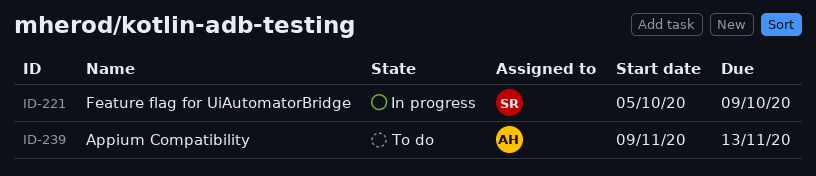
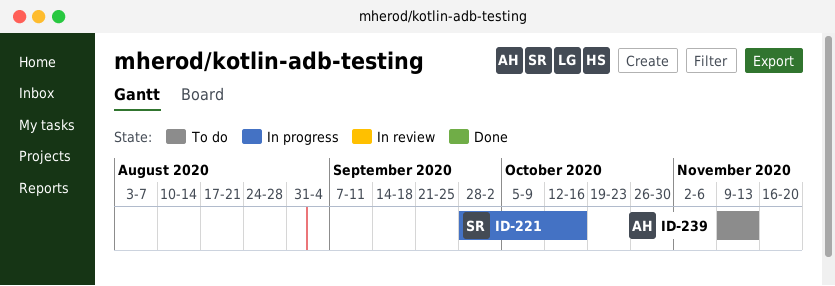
ID-221, start: Oct 5 -> Sep 28
ID-221, due: Oct 9 -> Oct 16

